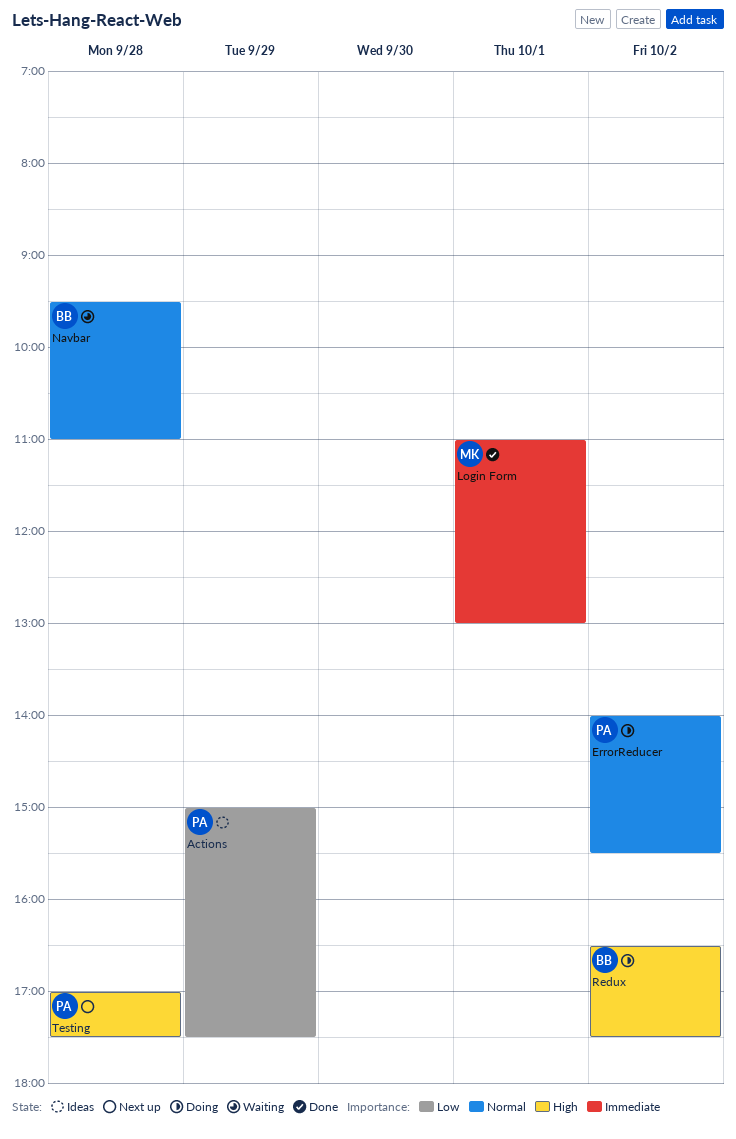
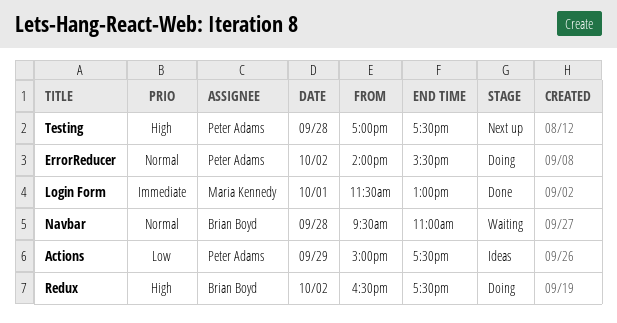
Login Form, begins: 11:00 -> 11:30

